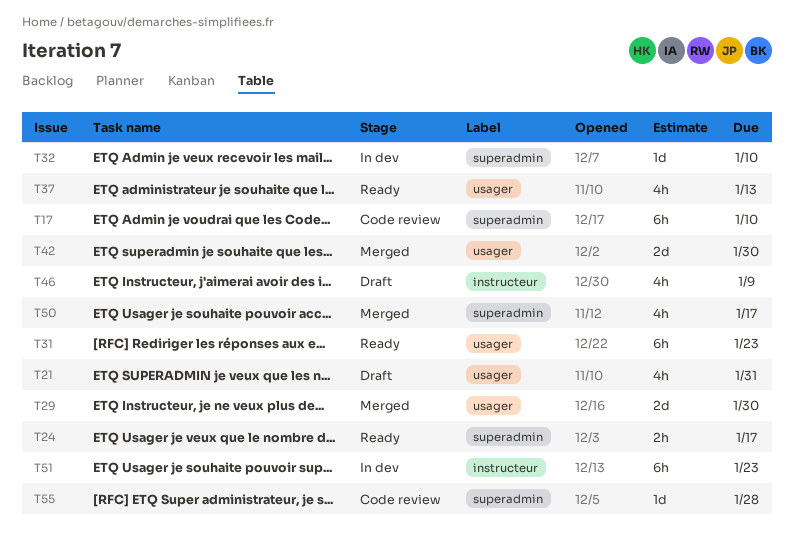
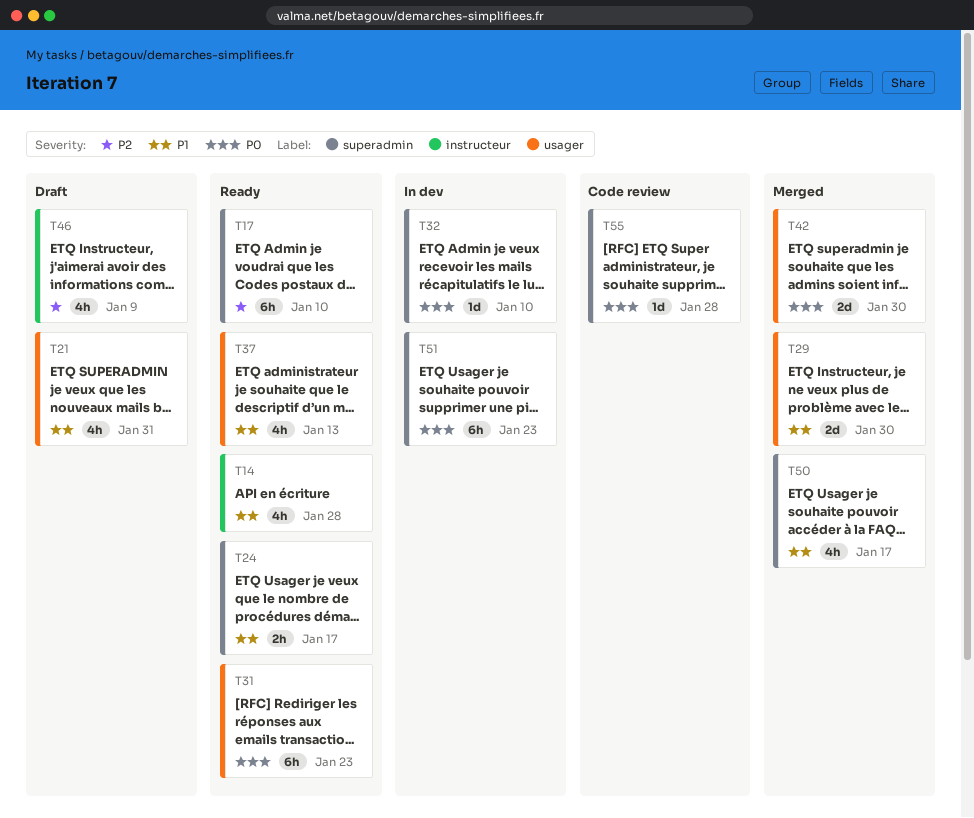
T14: none -> present
T17, status: Code review -> Ready
T51, label: instructeur -> superadmin

